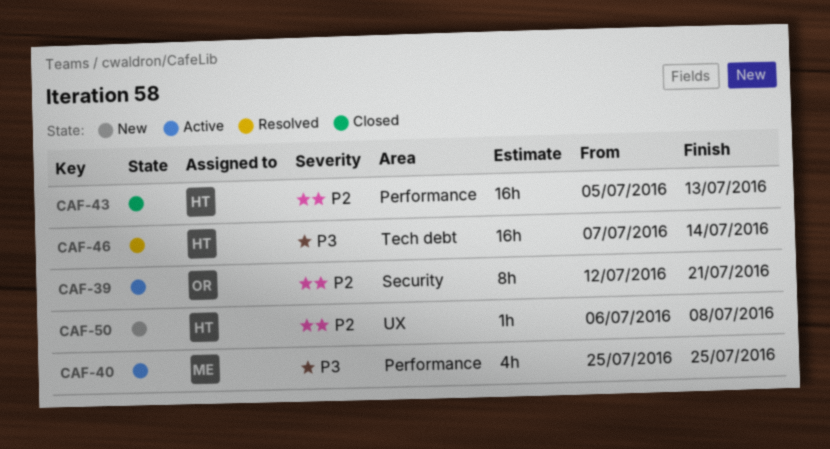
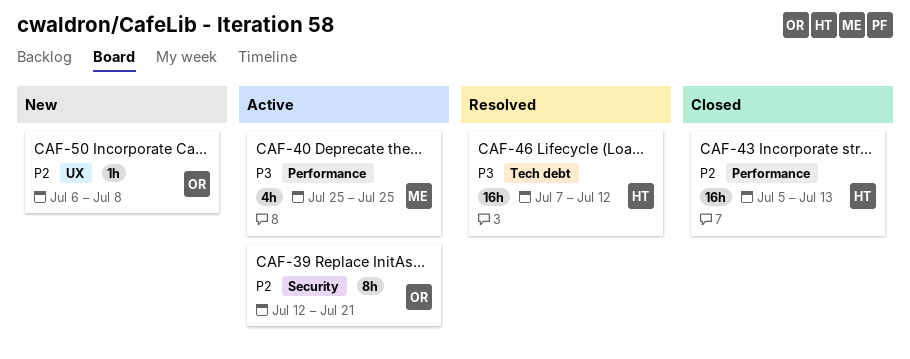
CAF-46, due: Jul 14 -> Jul 12
CAF-50, owner: HT -> OR

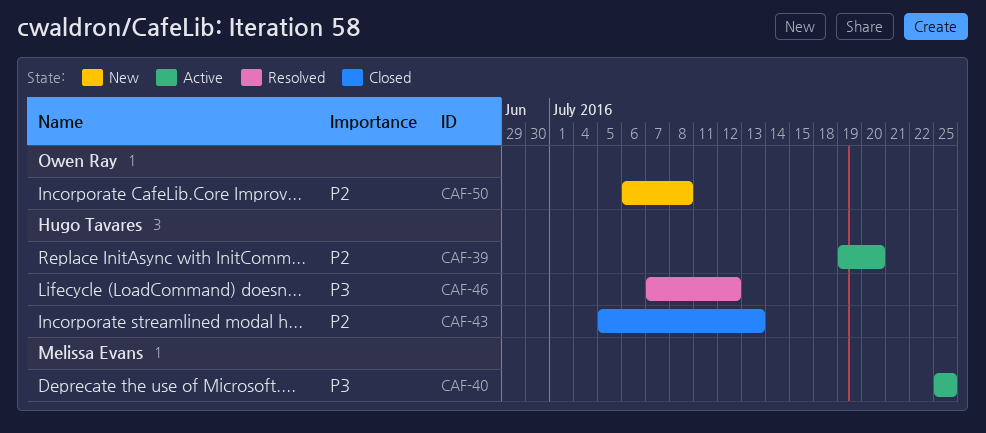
CAF-39, owner: Owen Ray -> Hugo Tavares
CAF-39, start: Jul 12 -> Jul 19
CAF-39, due: Jul 21 -> Jul 20

